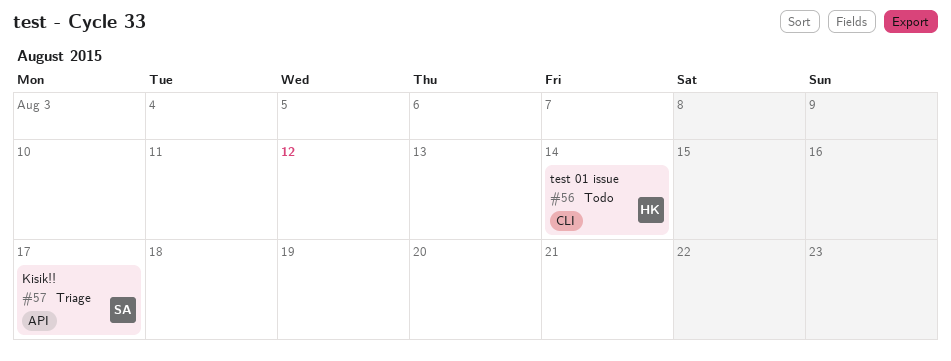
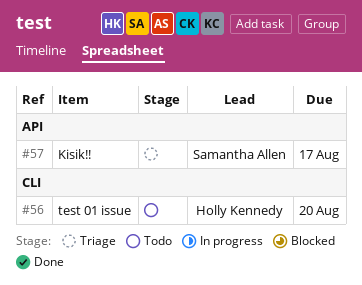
#56, due: Aug 14 -> Aug 20

